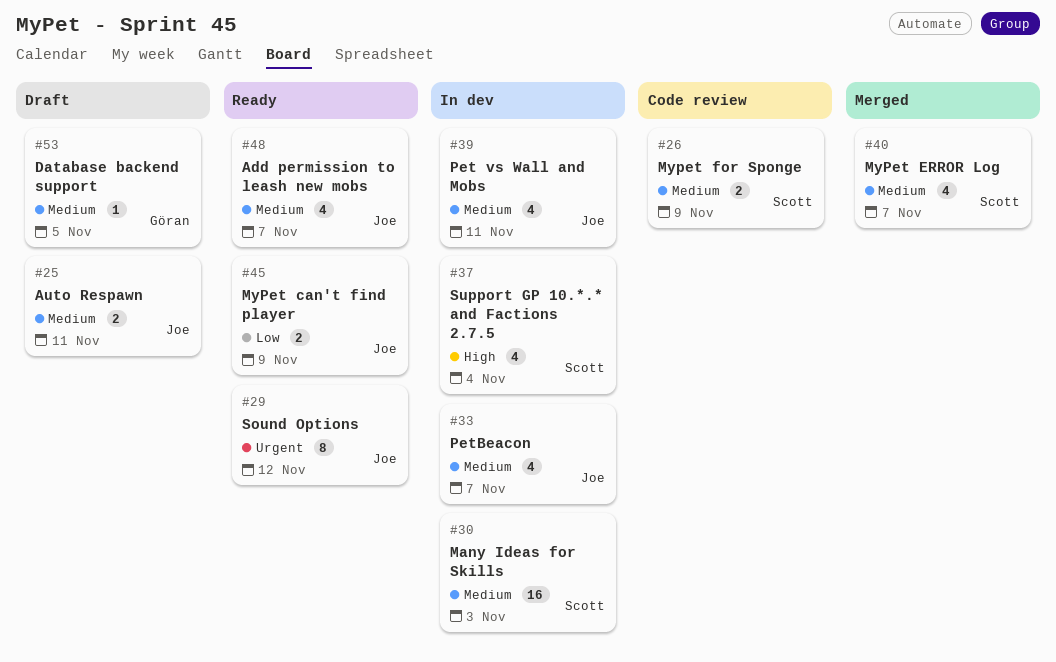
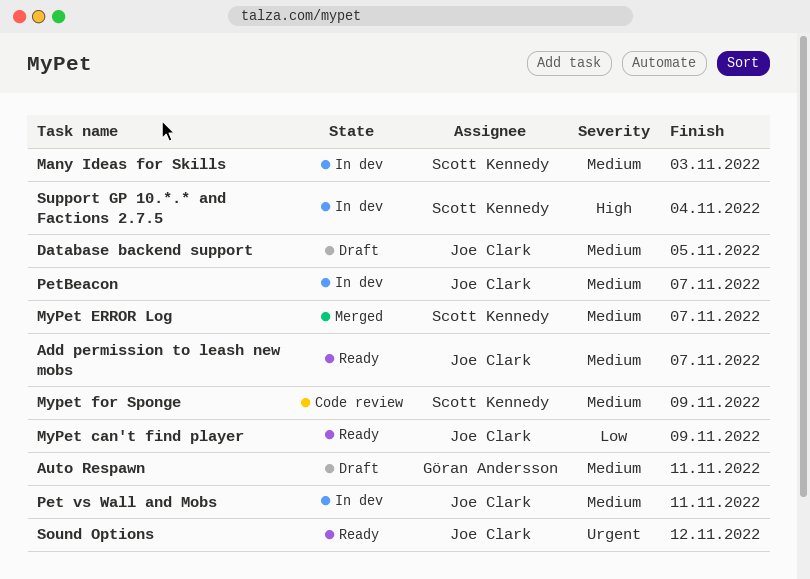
Auto Respawn, owner: Joe Clark -> Göran Andersson
Database backend support, owner: Göran Andersson -> Joe Clark

